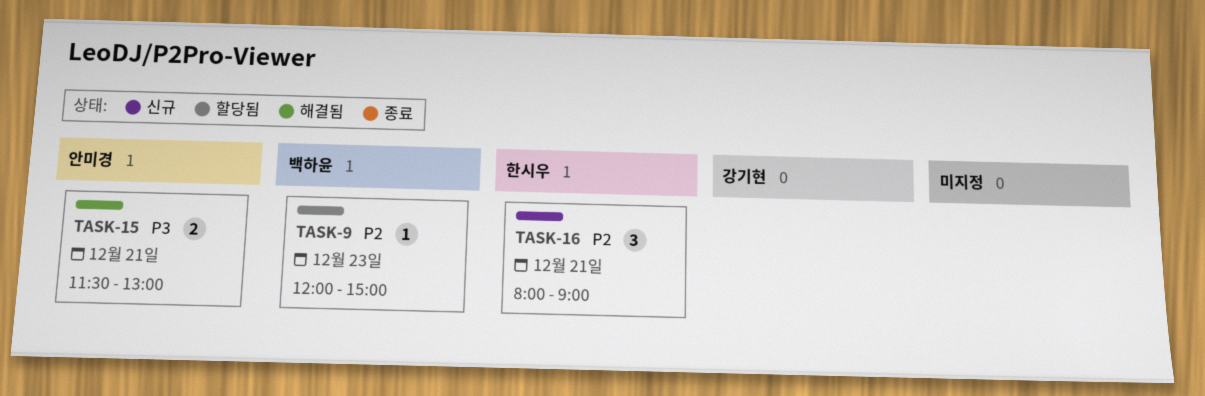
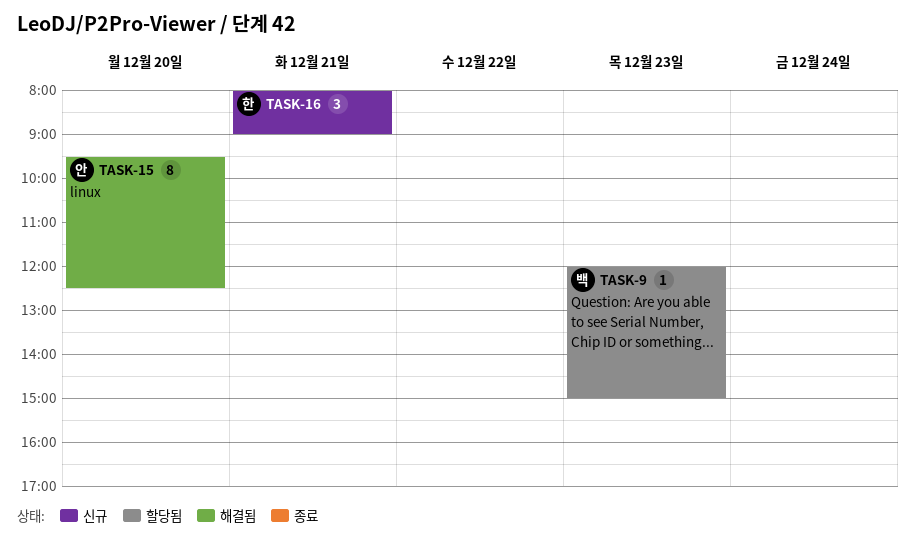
TASK-15, estimate: 2 -> 8
TASK-15, day: Dec 21 -> Dec 20
TASK-15, begins: 11:30 -> 09:30
TASK-15, ends: 13:00 -> 12:30

